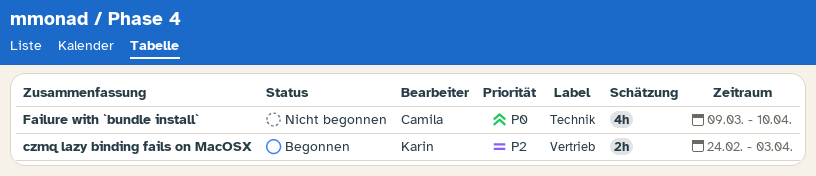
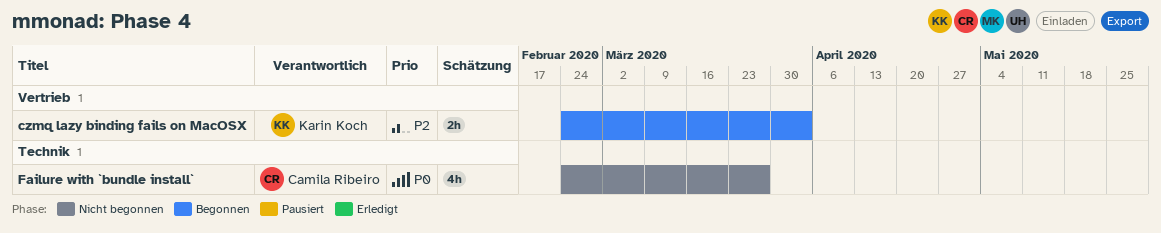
Failure with `bundle install`, start: Mar 9 -> Feb 24
Failure with `bundle install`, due: Apr 10 -> Mar 27

